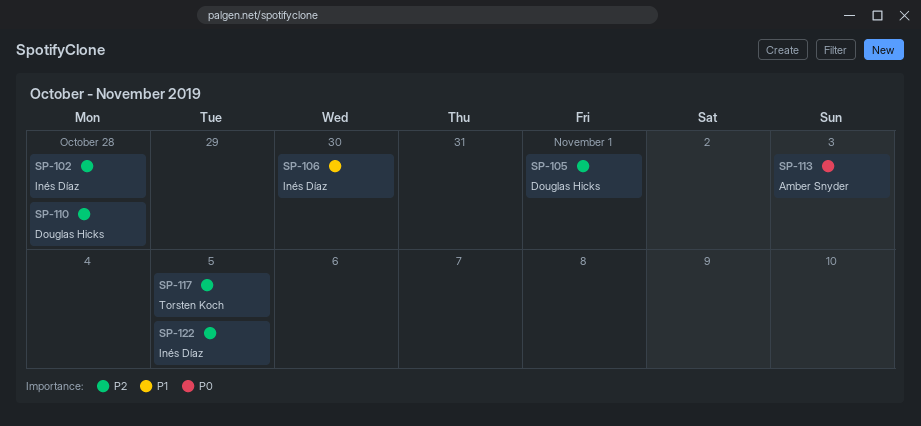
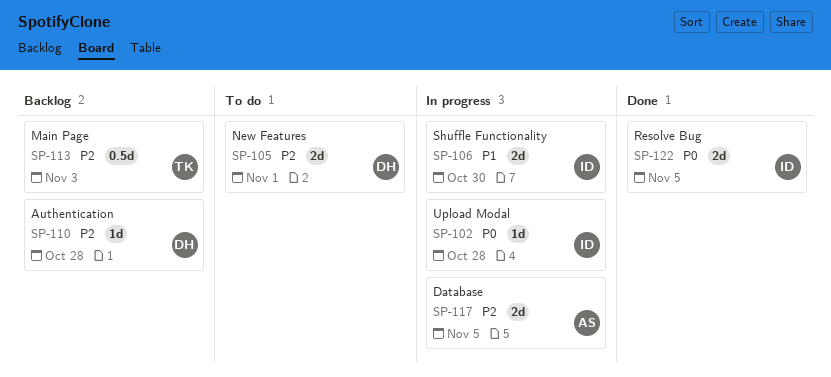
SP-102, priority: P2 -> P0
SP-113, owner: Amber Snyder -> Torsten Koch
SP-113, priority: P0 -> P2
SP-117, owner: Torsten Koch -> Amber Snyder
SP-122, priority: P2 -> P0

